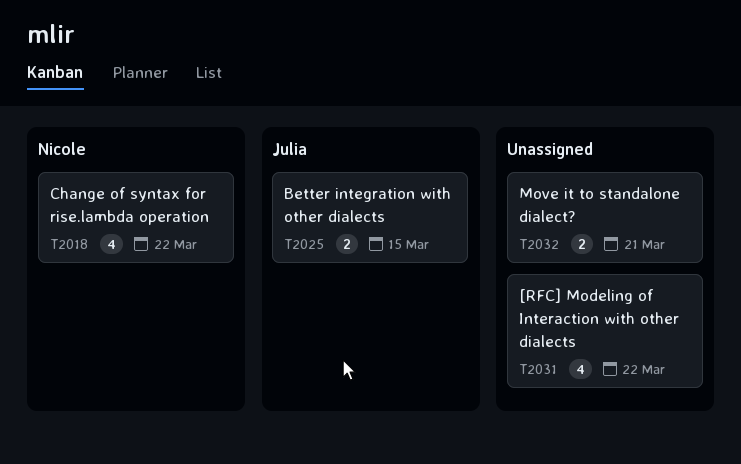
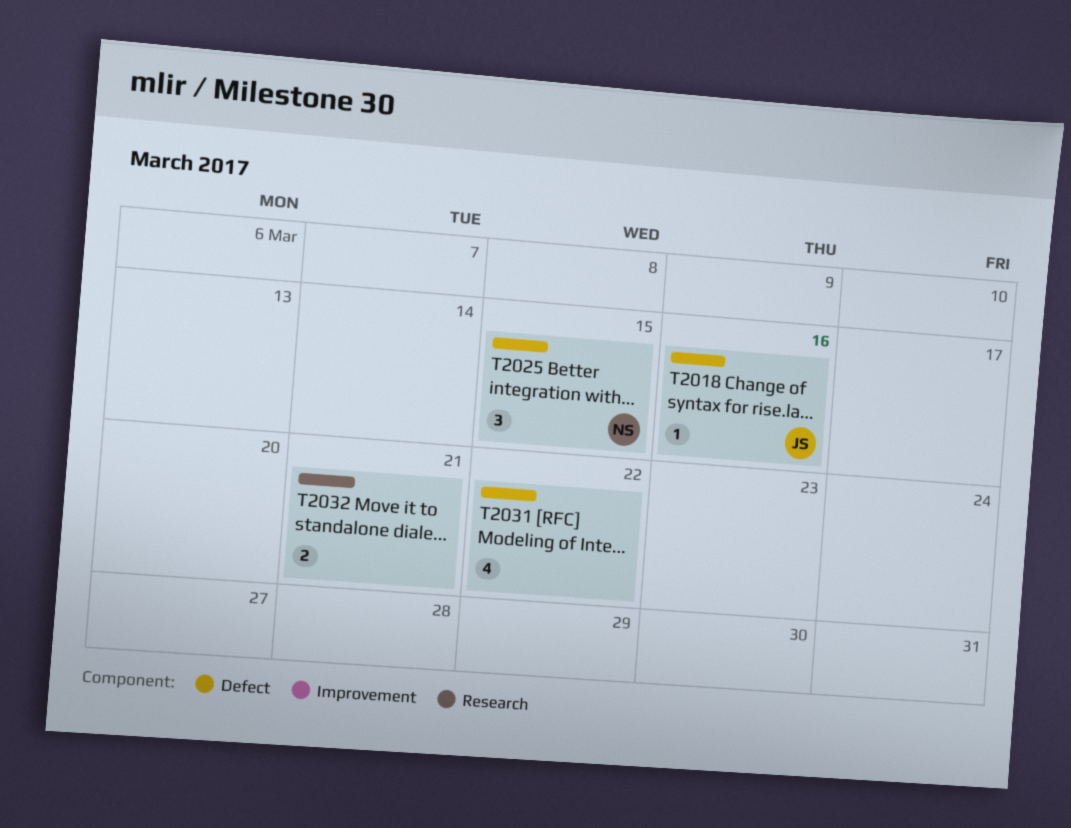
T2018, owner: Nicole -> Julia
T2018, estimate: 4 -> 1
T2018, due: Mar 22 -> Mar 16
T2025, owner: Julia -> Nicole
T2025, estimate: 2 -> 3

